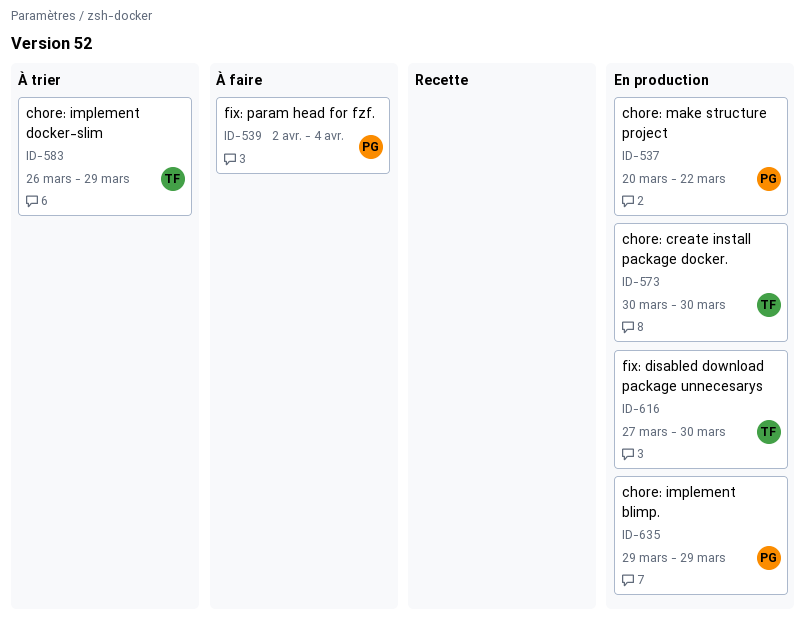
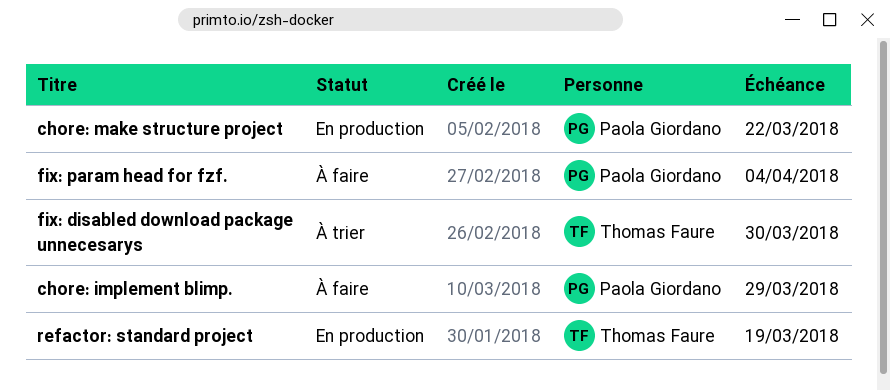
chore: create install package docker.: present -> none
chore: implement blimp., status: En production -> À faire
chore: implement docker-slim: present -> none
fix: disabled download package unnecesarys, status: En production -> À trier
refactor: standard project: none -> present

